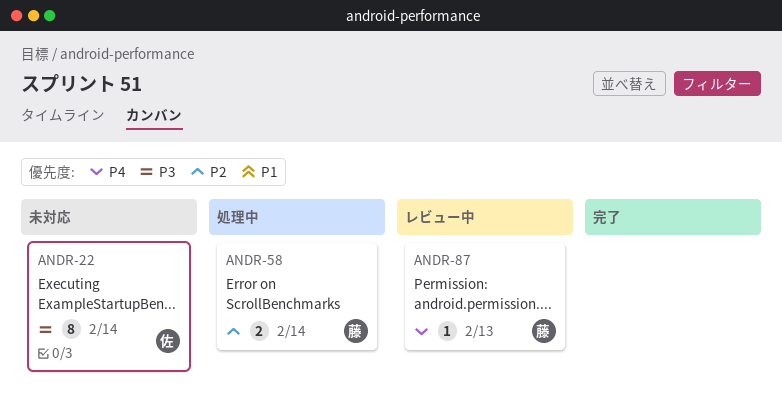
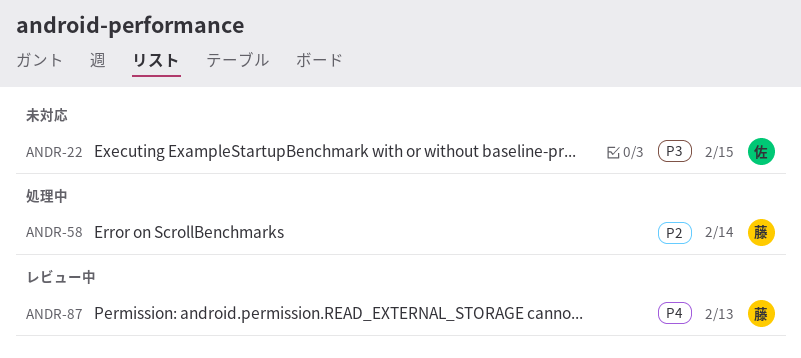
ANDR-22, due: Feb 14 -> Feb 15

